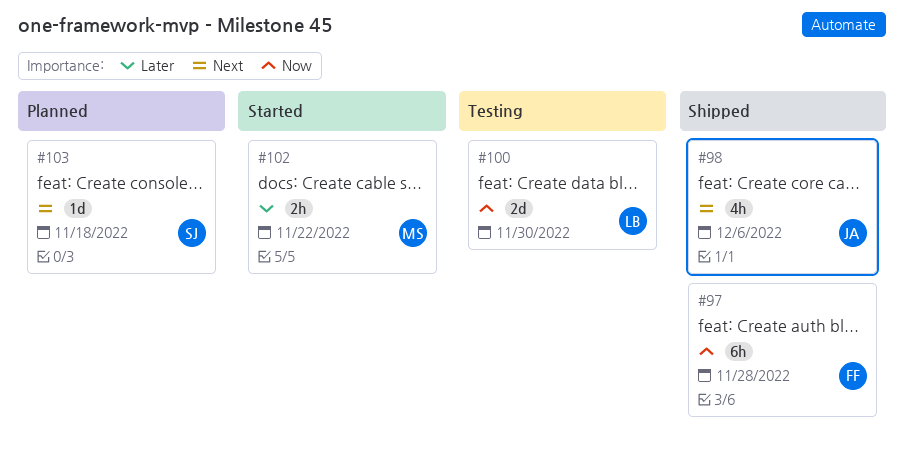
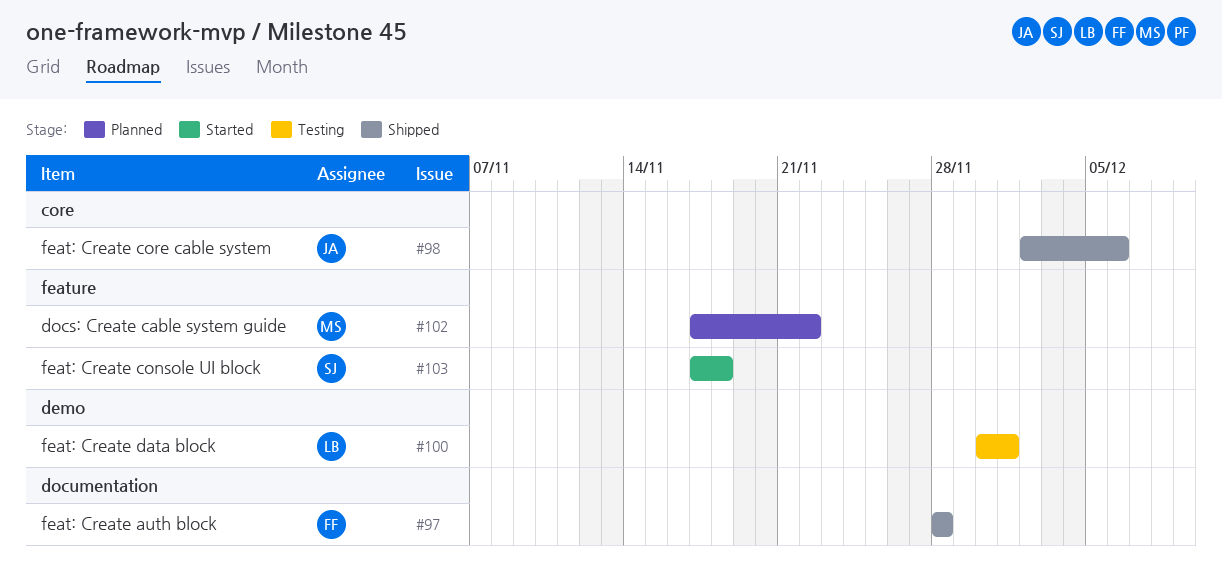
#100, due: Nov 30 -> Dec 1
#102, status: Started -> Planned
#103, status: Planned -> Started

